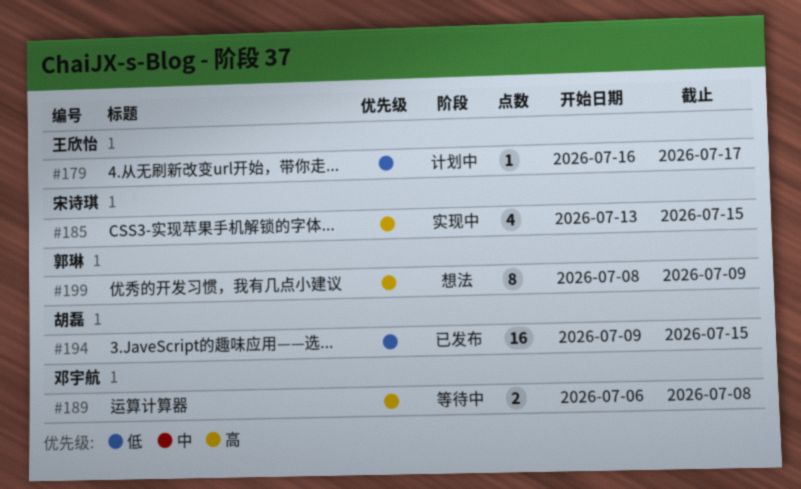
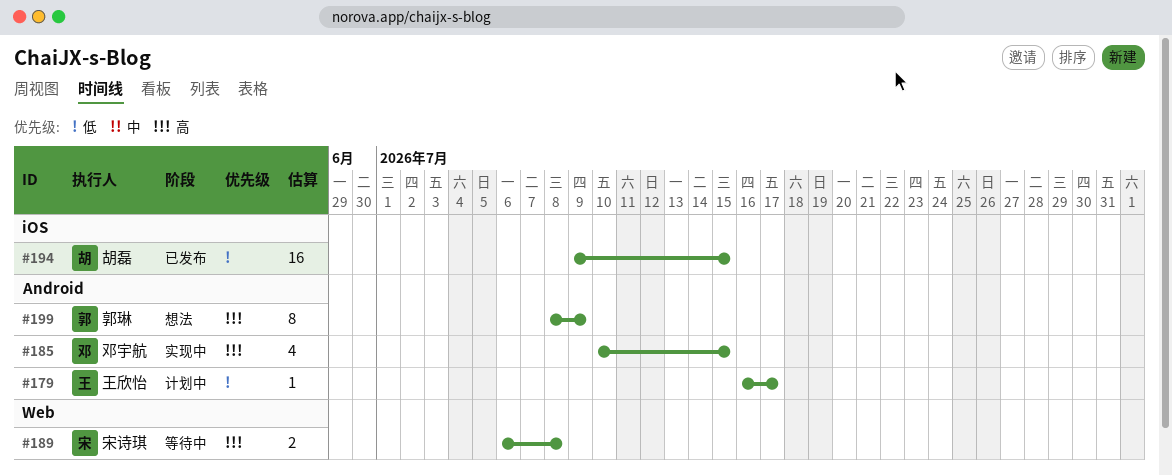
#185, owner: 宋诗琪 -> 邓宇航
#185, start: Jul 13 -> Jul 10
#189, owner: 邓宇航 -> 宋诗琪

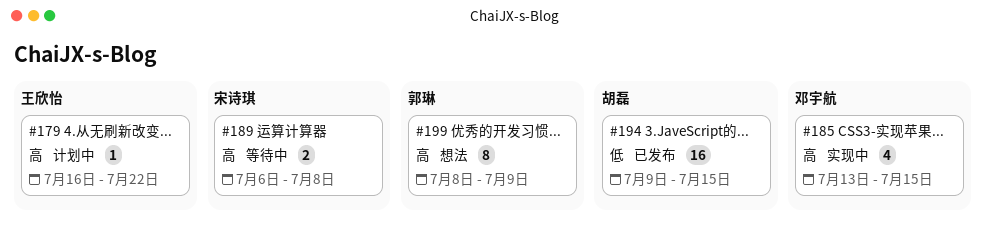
#179, priority: 低 -> 高
#179, due: Jul 17 -> Jul 22
#185, start: Jul 10 -> Jul 13

